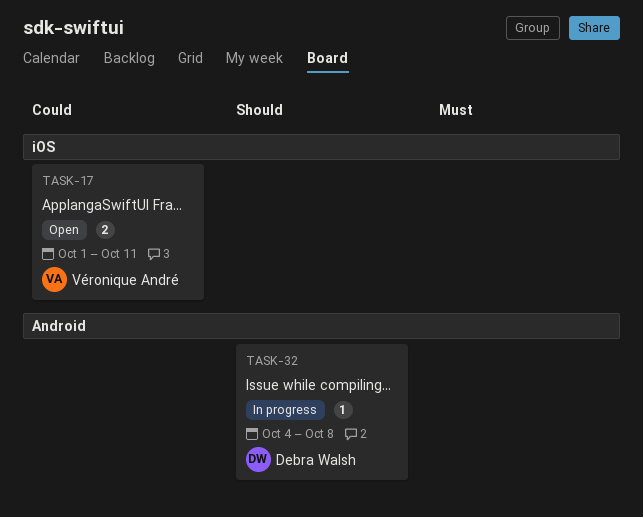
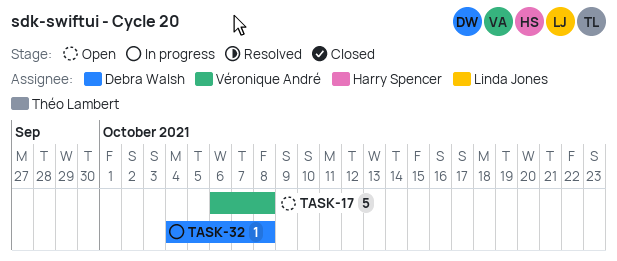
TASK-17, estimate: 2 -> 5
TASK-17, start: Oct 1 -> Oct 6
TASK-17, due: Oct 11 -> Oct 8

